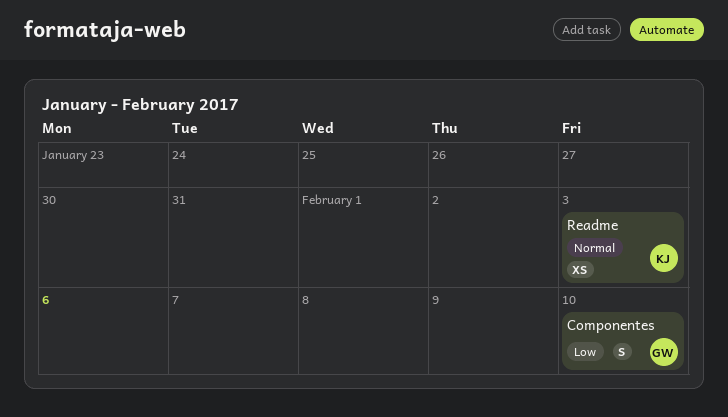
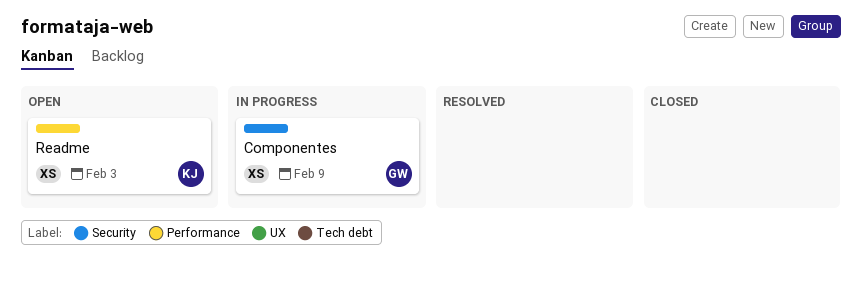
Componentes, estimate: S -> XS
Componentes, due: Feb 10 -> Feb 9

